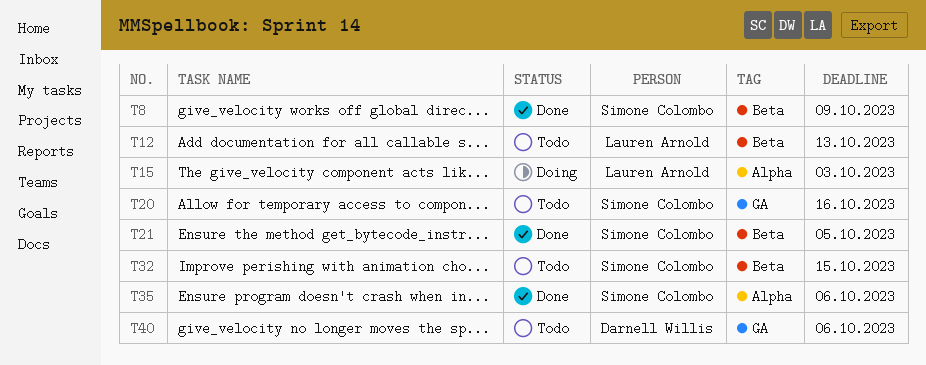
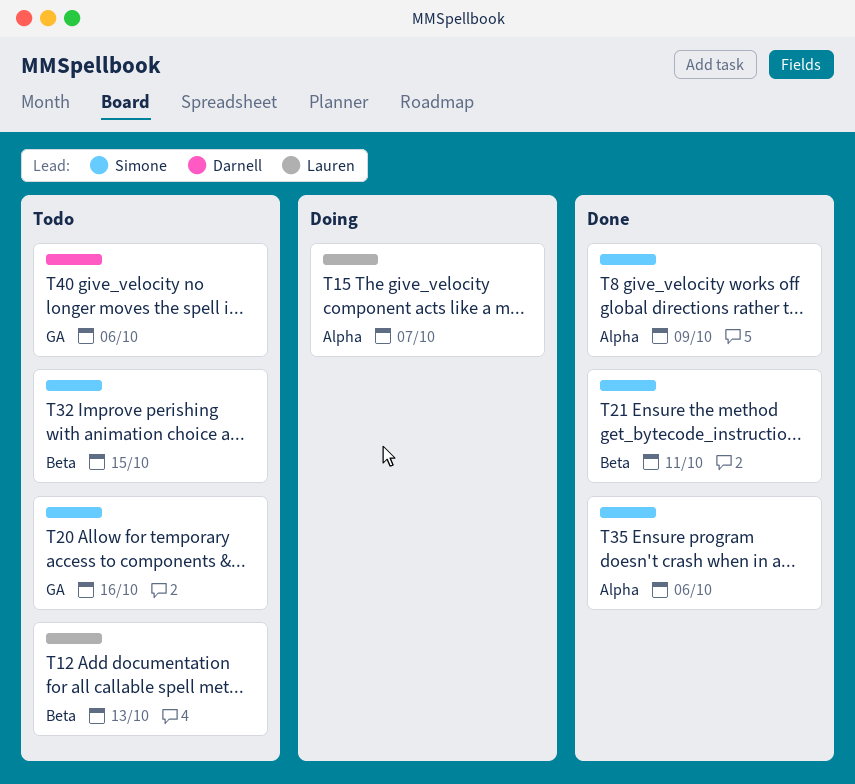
T8, label: Beta -> Alpha
T15, due: Oct 3 -> Oct 7
T21, due: Oct 5 -> Oct 11

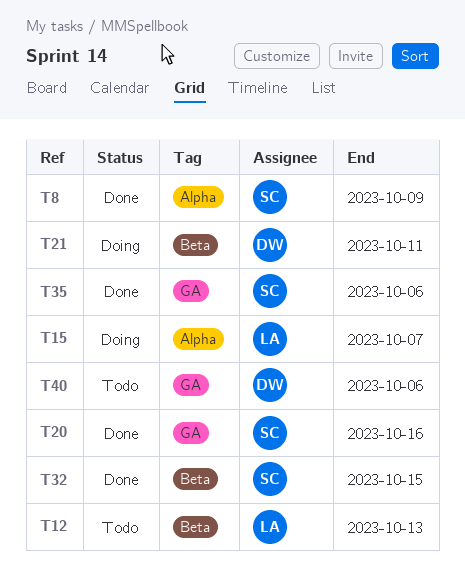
T20, status: Todo -> Done
T21, status: Done -> Doing
T21, owner: Simone -> Darnell
T32, status: Todo -> Done
T35, label: Alpha -> GA

